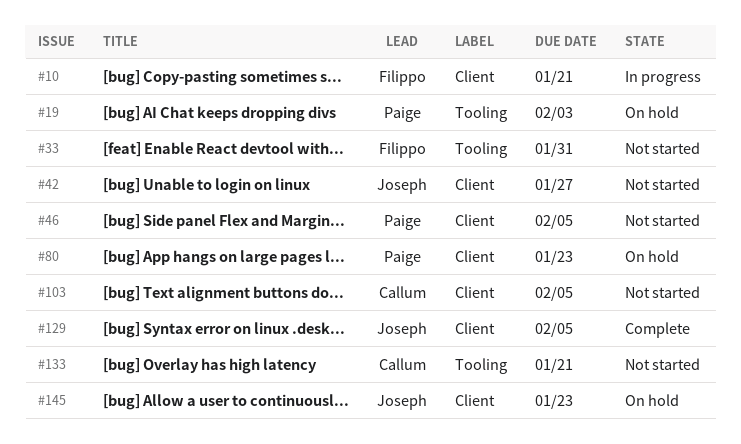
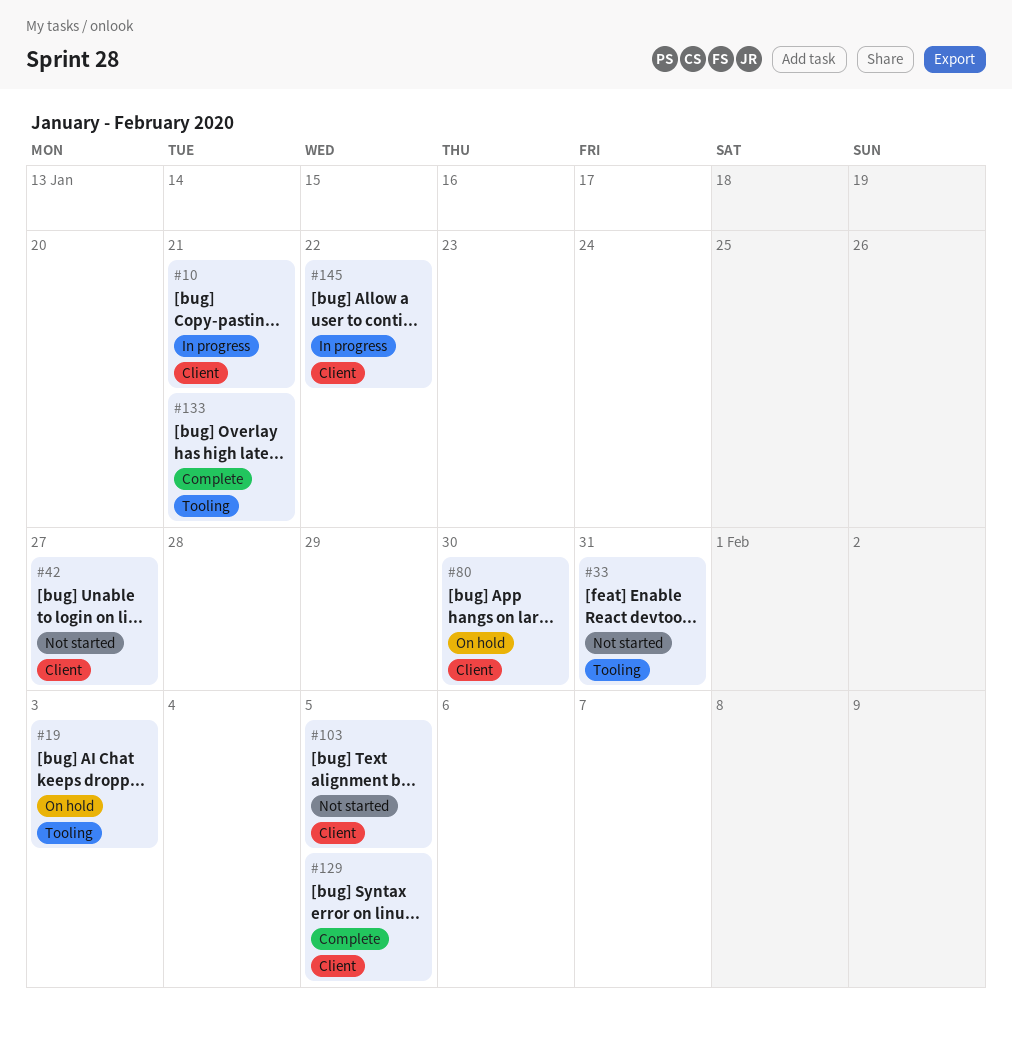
#46: present -> none
#80, due: Jan 23 -> Jan 30
#133, status: Not started -> Complete
#145, status: On hold -> In progress
#145, due: Jan 23 -> Jan 22

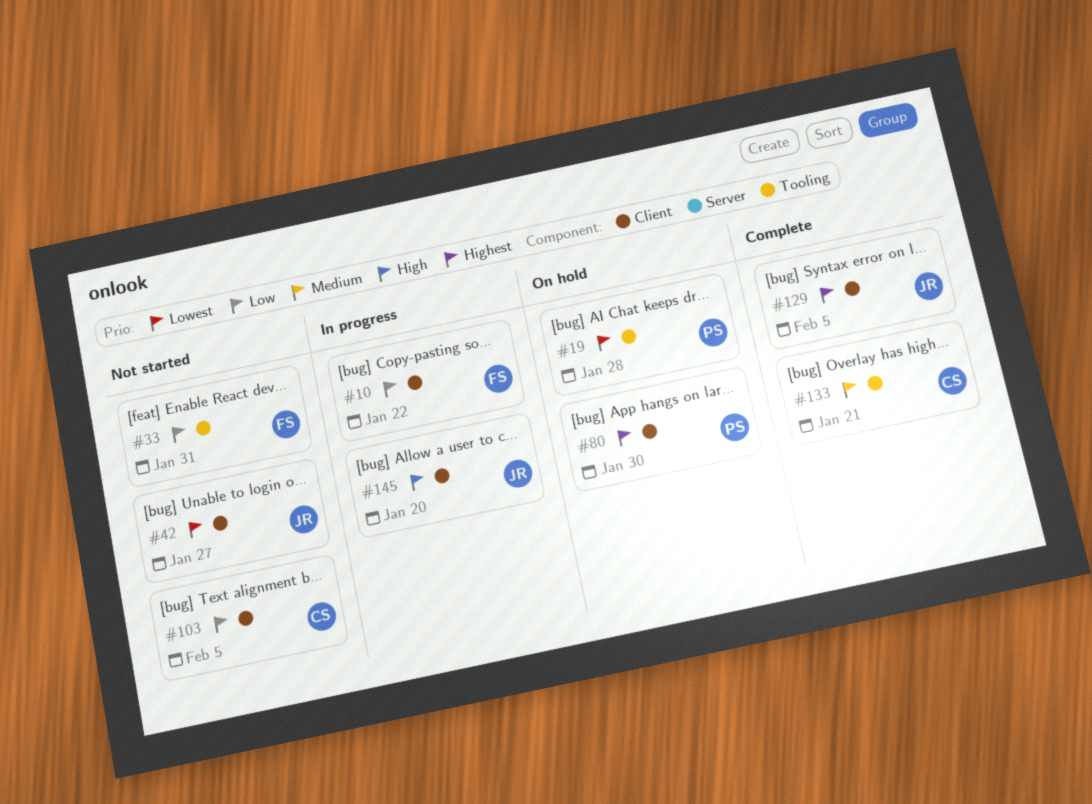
#10, due: Jan 21 -> Jan 22
#19, due: Feb 3 -> Jan 28
#145, due: Jan 22 -> Jan 20

